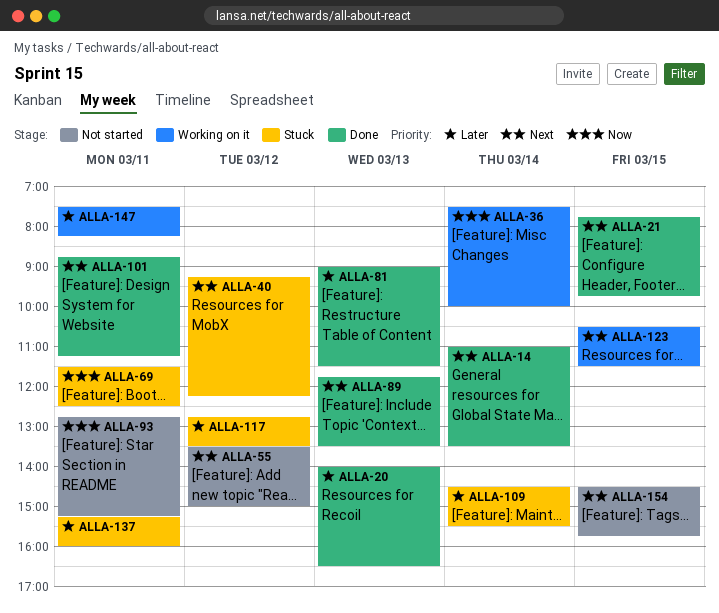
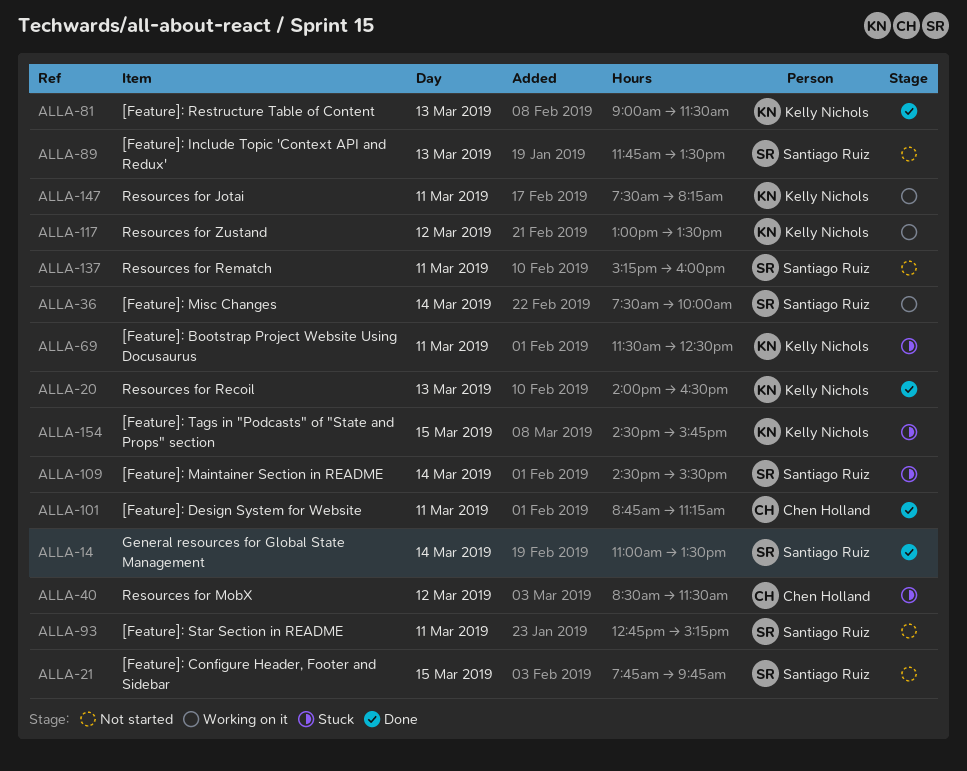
ALLA-21, status: Done -> Not started
ALLA-40, begins: 09:15 -> 08:30
ALLA-40, ends: 12:15 -> 11:30
ALLA-55: present -> none
ALLA-89, status: Done -> Not started
ALLA-117, status: Stuck -> Working on it
ALLA-117, begins: 12:45 -> 13:00
ALLA-123: present -> none
ALLA-137, status: Stuck -> Not started
ALLA-154, status: Not started -> Stuck

